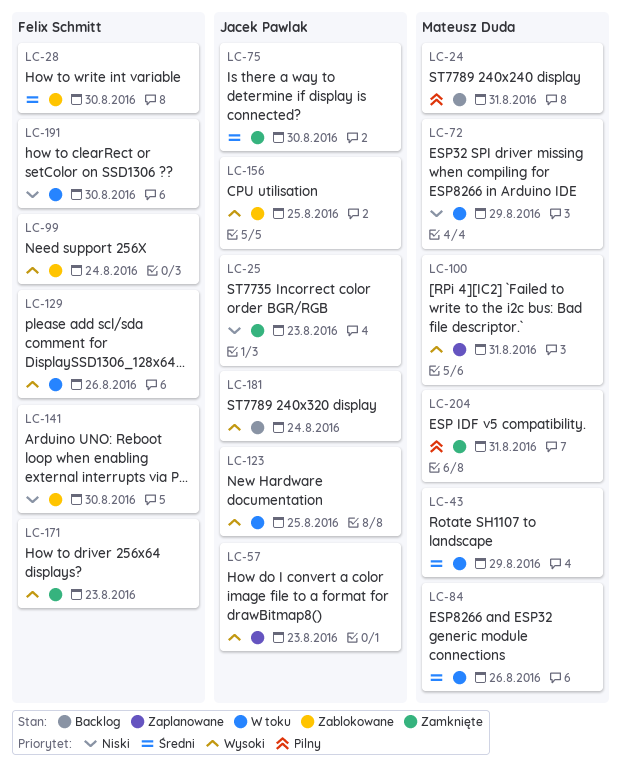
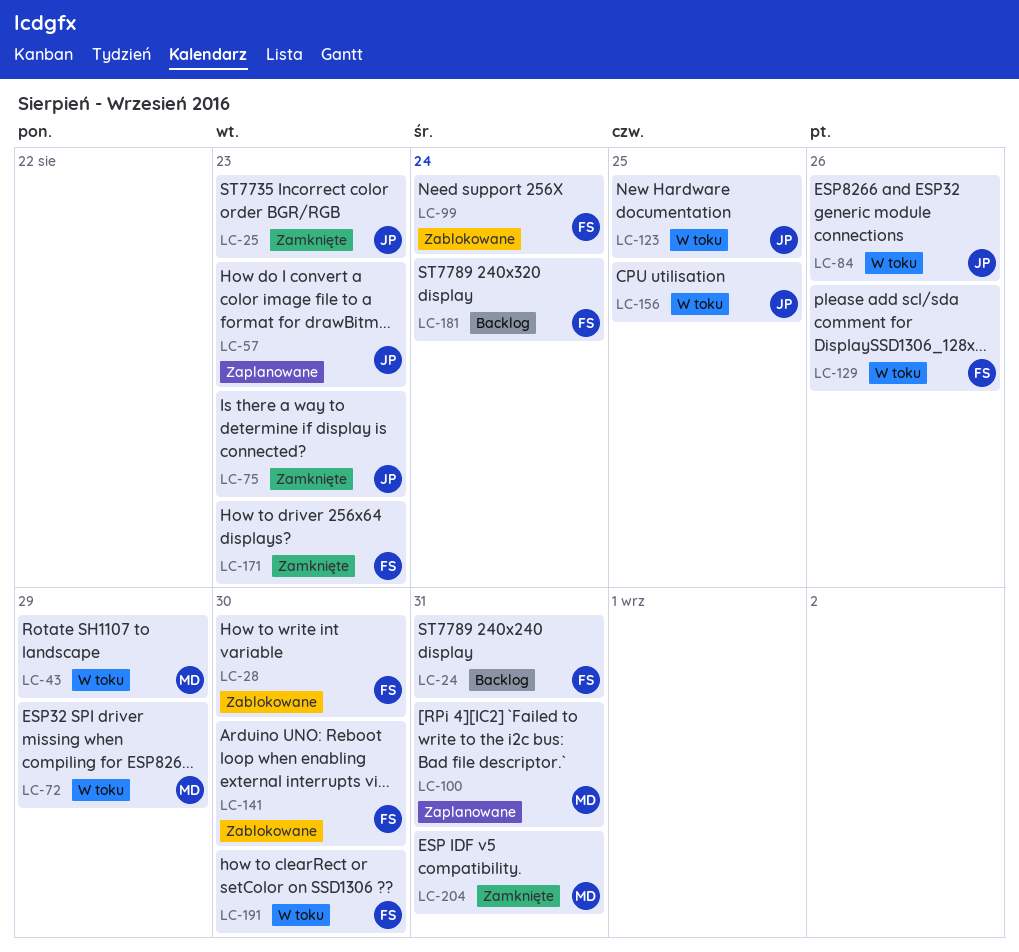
LC-24, owner: Mateusz Duda -> Felix Schmitt
LC-75, due: Aug 30 -> Aug 23
LC-84, owner: Mateusz Duda -> Jacek Pawlak
LC-156, status: Zablokowane -> W toku
LC-181, owner: Jacek Pawlak -> Felix Schmitt

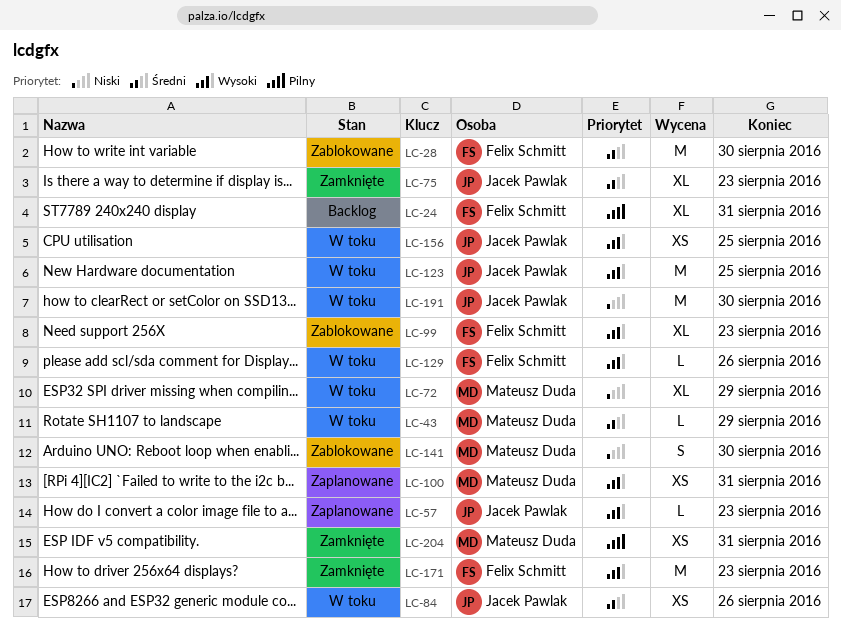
LC-25: present -> none
LC-99, due: Aug 24 -> Aug 23
LC-141, owner: Felix Schmitt -> Mateusz Duda
LC-181: present -> none
LC-191, owner: Felix Schmitt -> Jacek Pawlak

